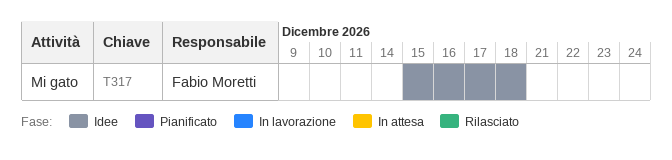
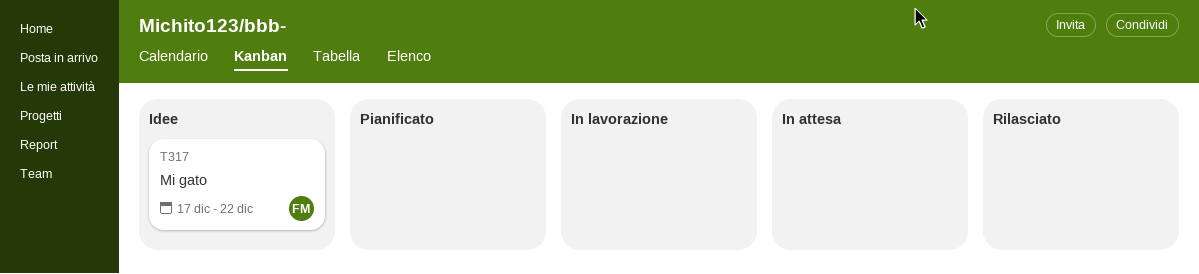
T317, start: Dec 15 -> Dec 17
T317, due: Dec 18 -> Dec 22

